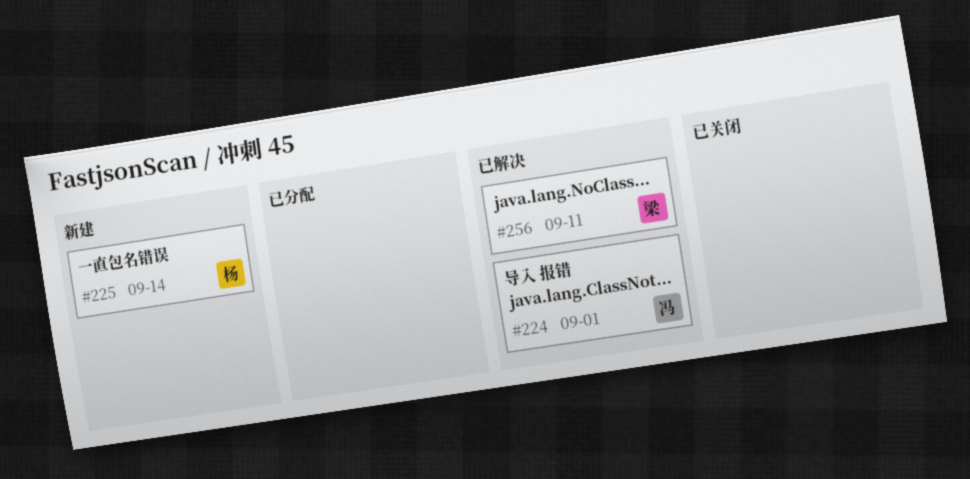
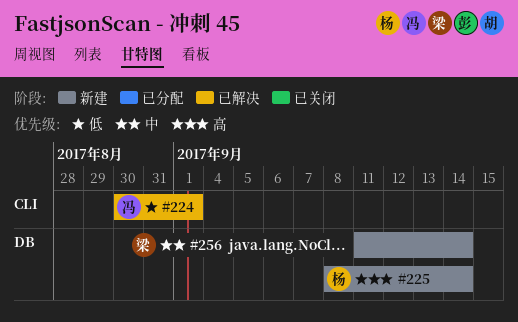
#256, status: 已解决 -> 新建
#256, due: Sep 11 -> Sep 14

